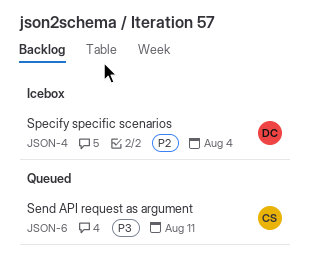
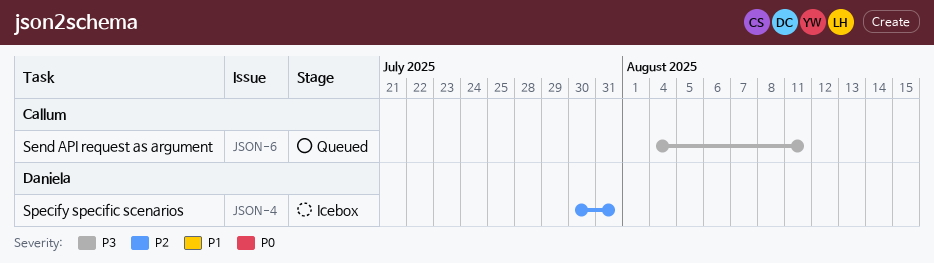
JSON-4, due: Aug 4 -> Jul 31

